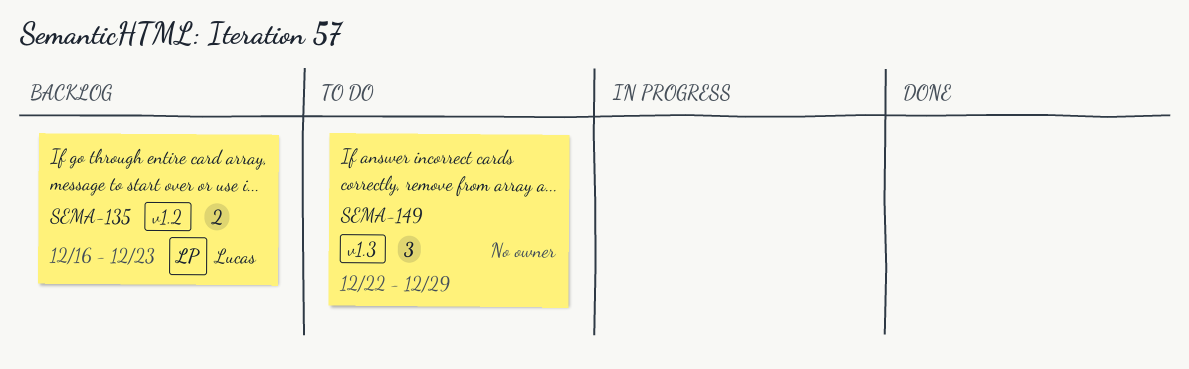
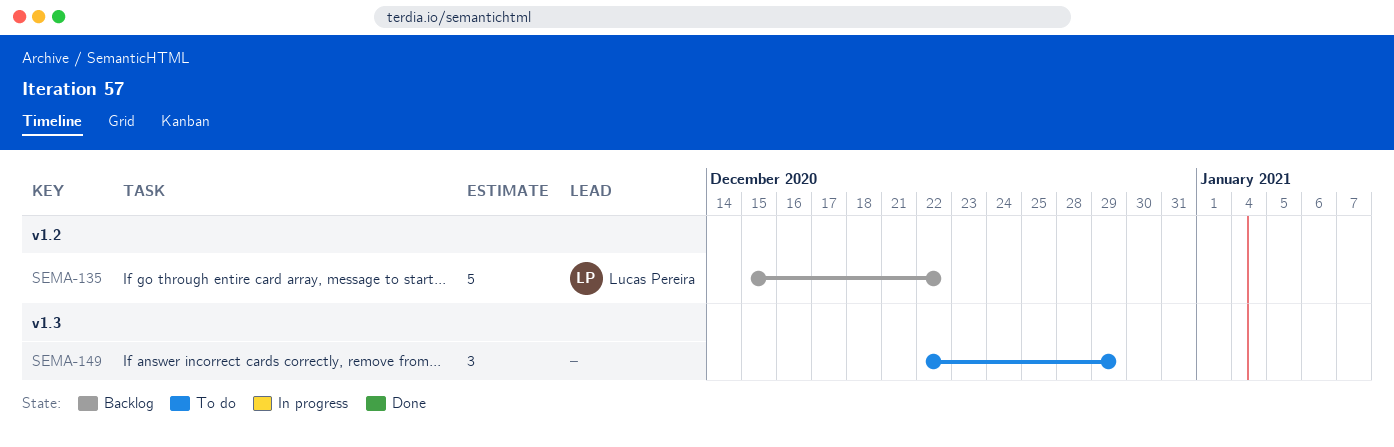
SEMA-135, estimate: 2 -> 5
SEMA-135, start: Dec 16 -> Dec 15
SEMA-135, due: Dec 23 -> Dec 22

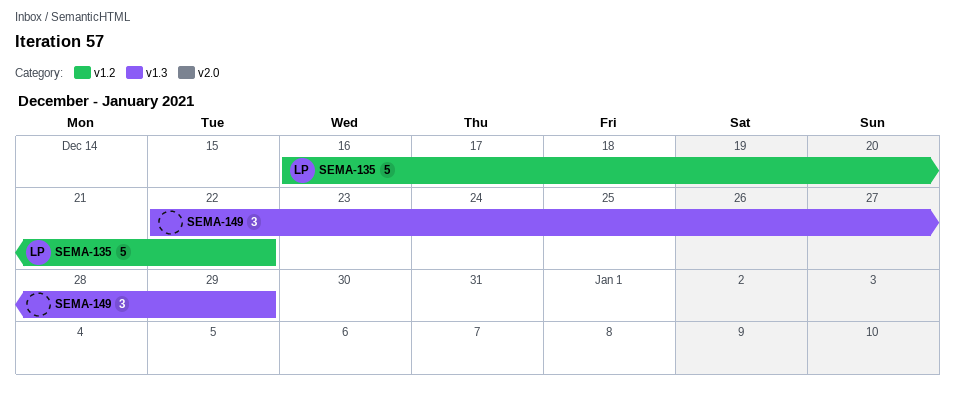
SEMA-135, start: Dec 15 -> Dec 16

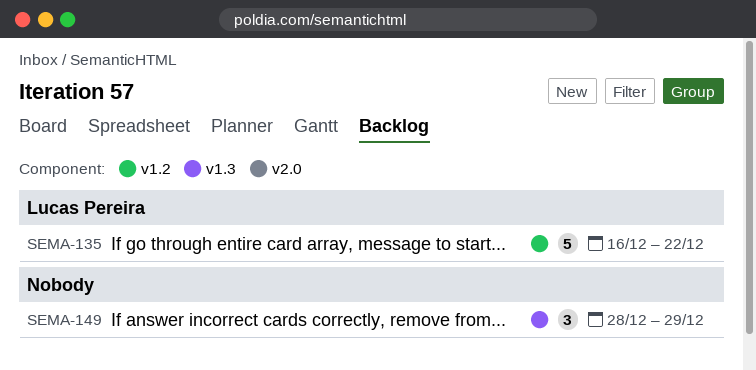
SEMA-149, start: Dec 22 -> Dec 28

